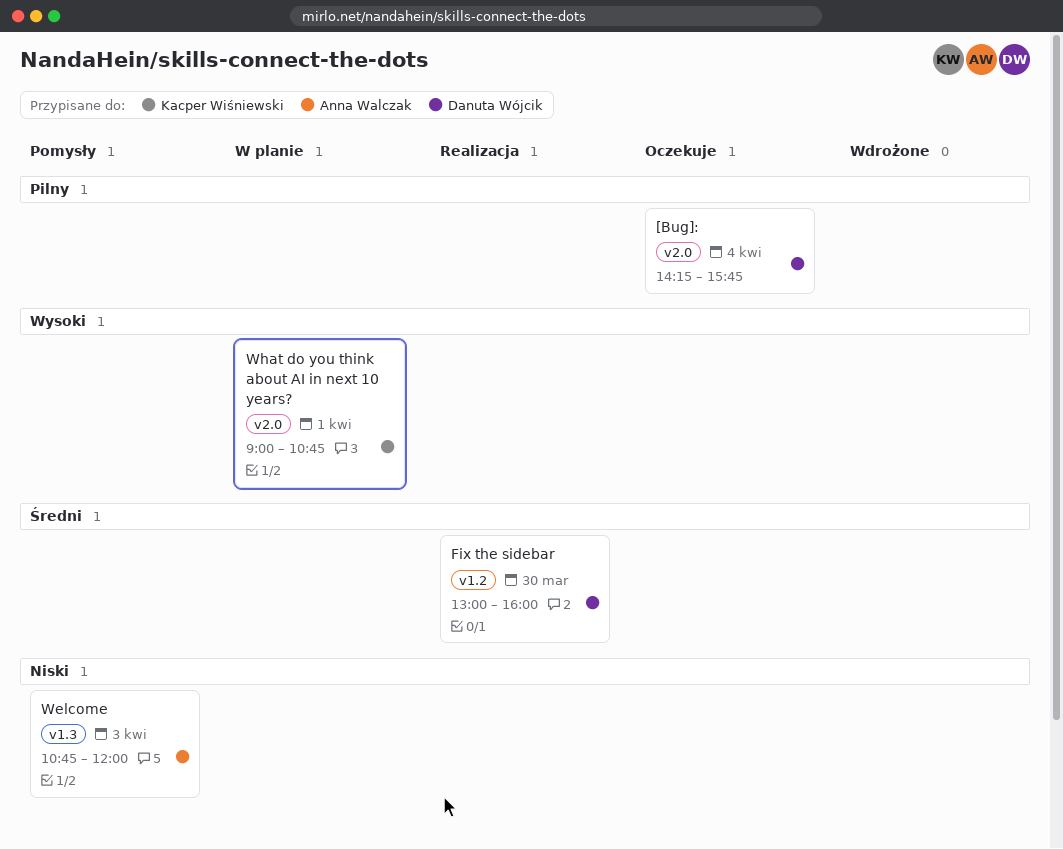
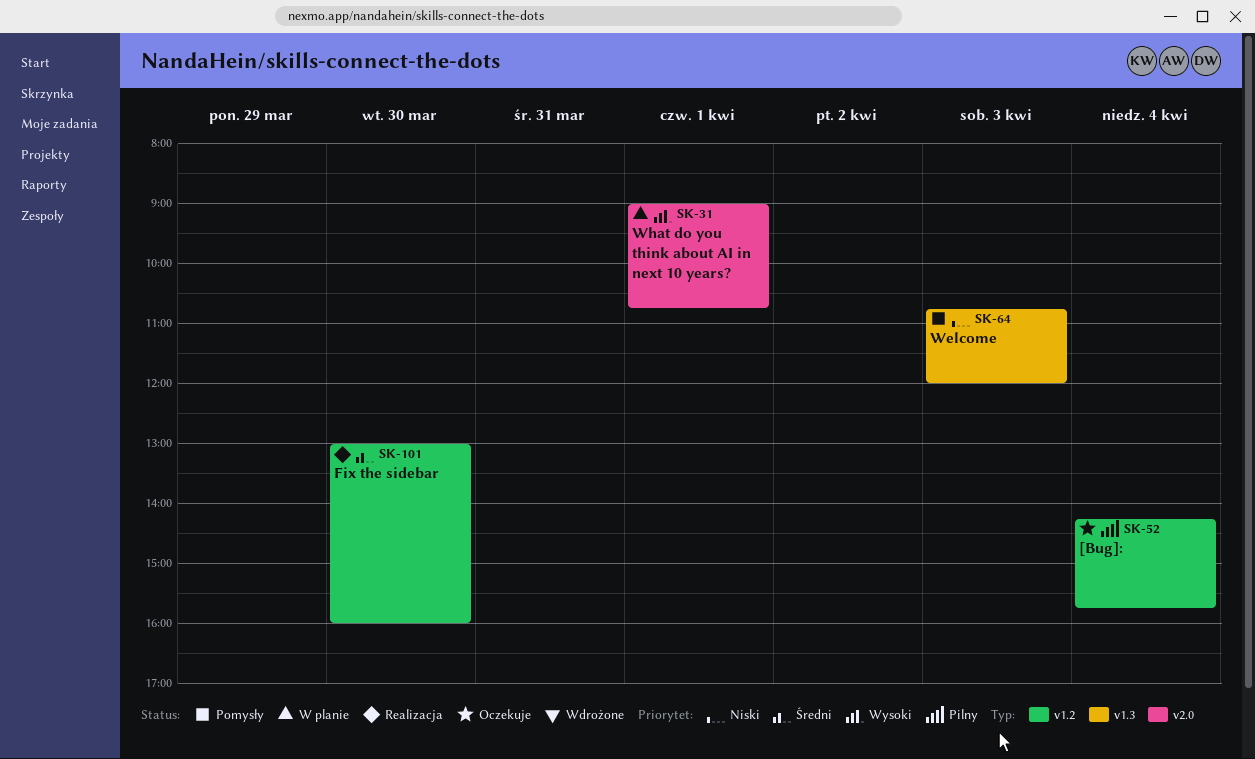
[Bug]:, label: v2.0 -> v1.2

